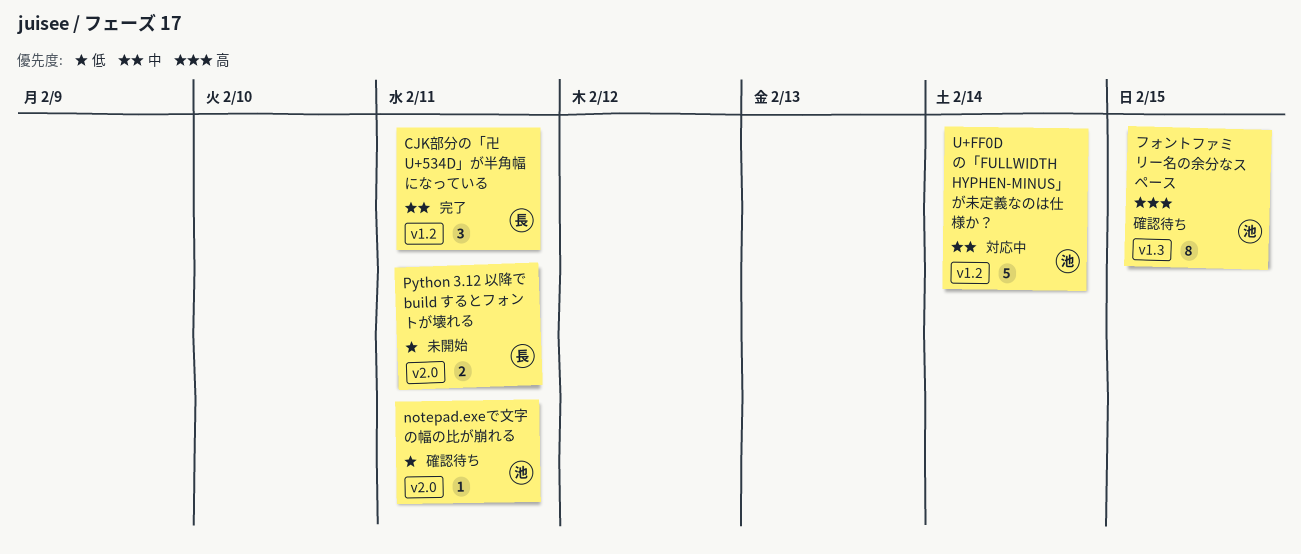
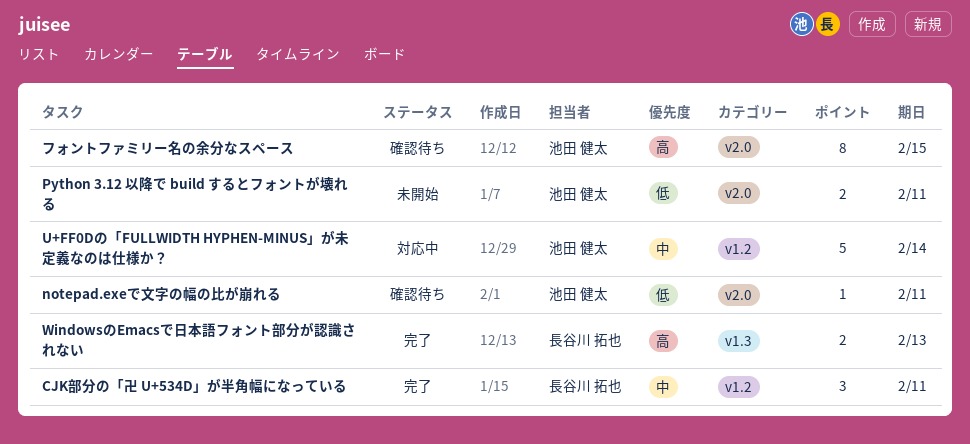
Python 3.12 以降で build するとフォントが壊れる, owner: 長谷川 拓也 -> 池田 健太
WindowsのEmacsで日本語フォント部分が認識されない: none -> present
フォントファミリー名の余分なスペース, label: v1.3 -> v2.0

